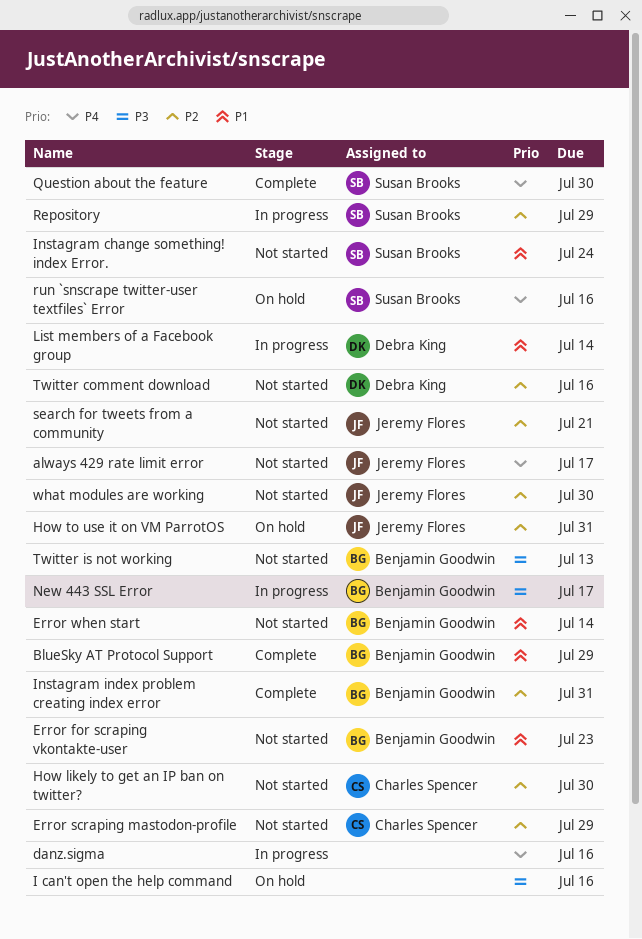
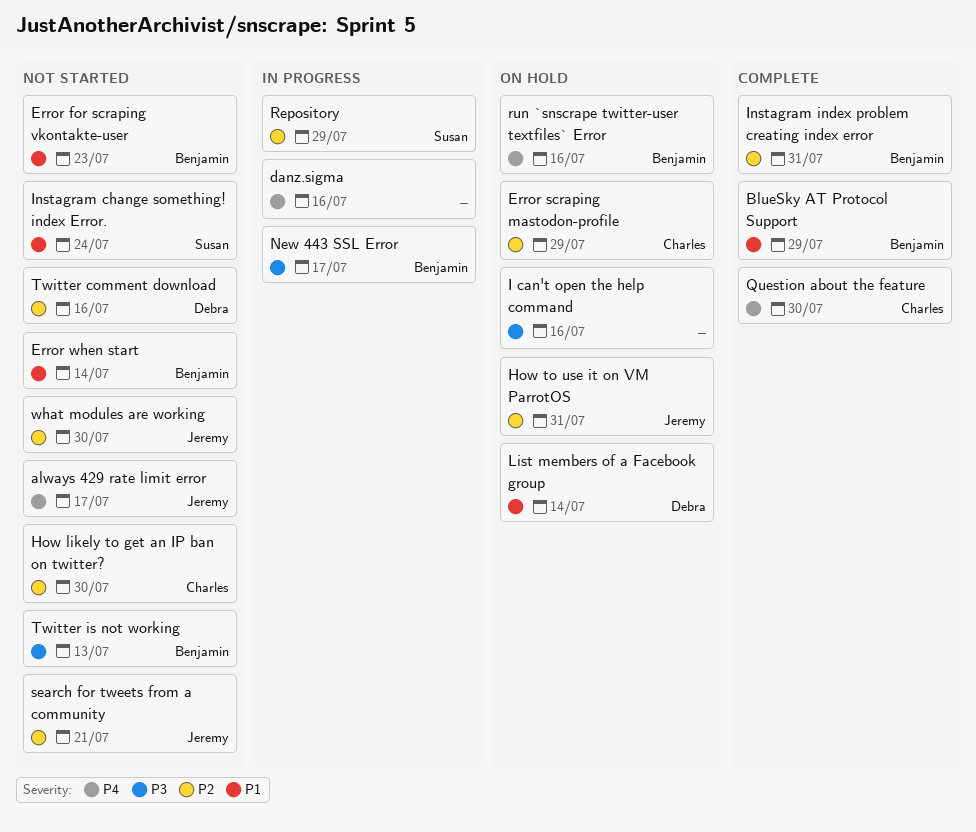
Error scraping mastodon-profile, status: Not started -> On hold
List members of a Facebook group, status: In progress -> On hold
Question about the feature, owner: Susan Brooks -> Charles Spencer
run `snscrape twitter-user textfiles` Error, owner: Susan Brooks -> Benjamin Goodwin

